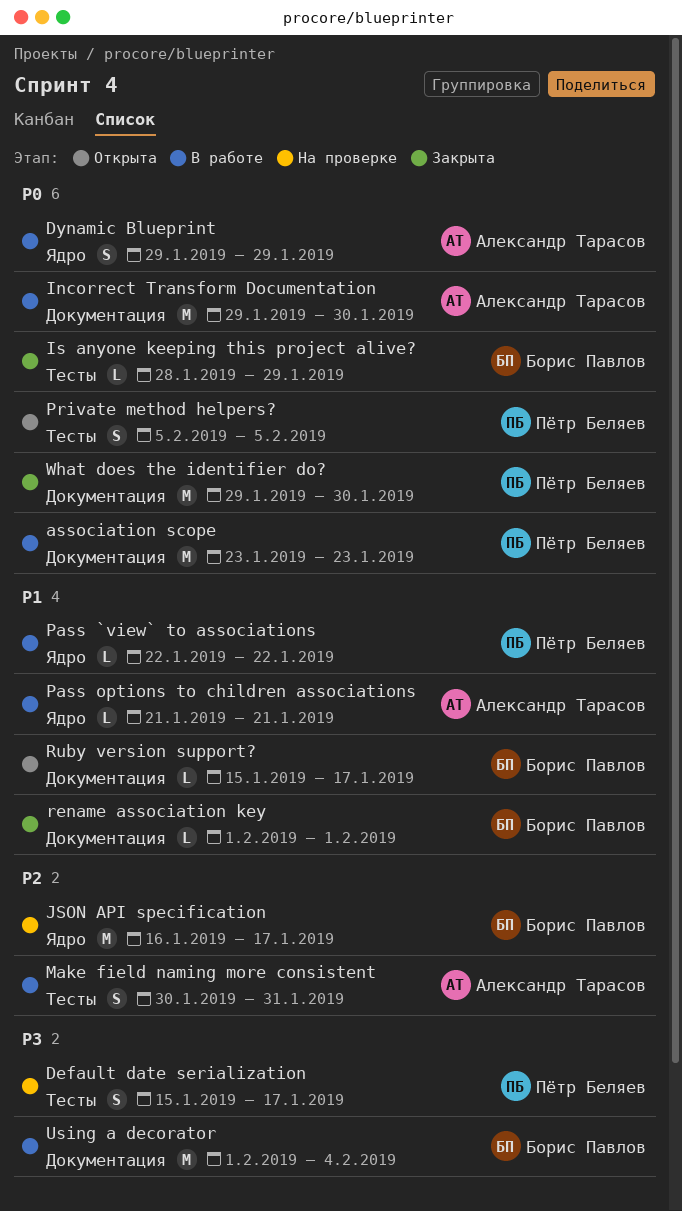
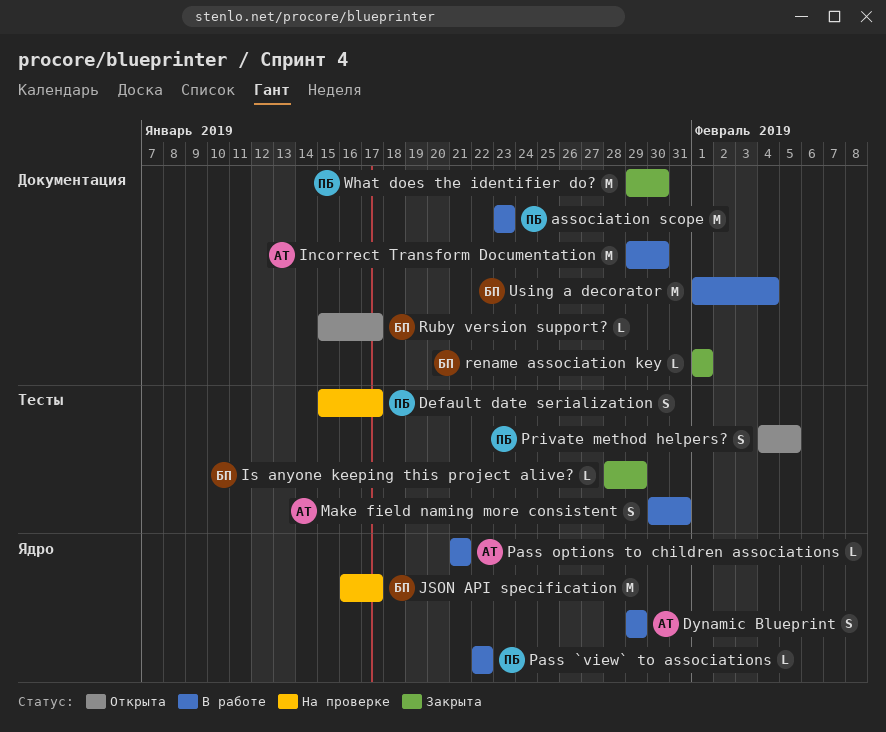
Private method helpers?, start: Feb 5 -> Feb 4

